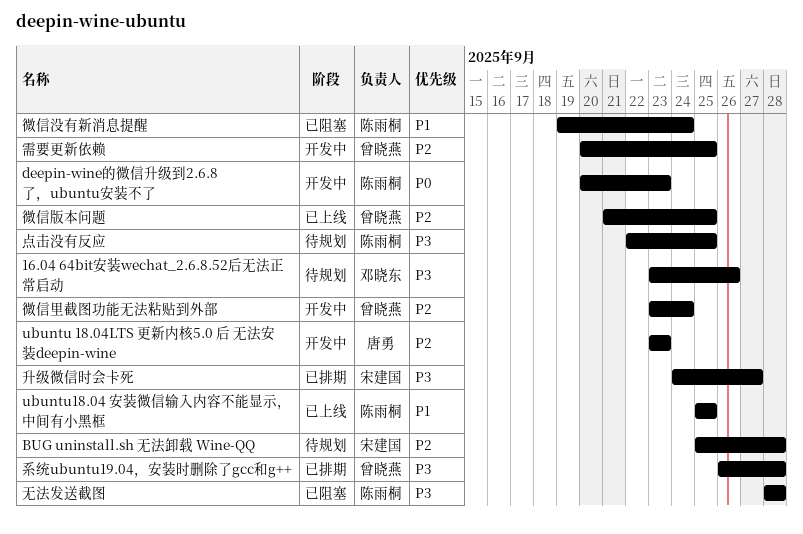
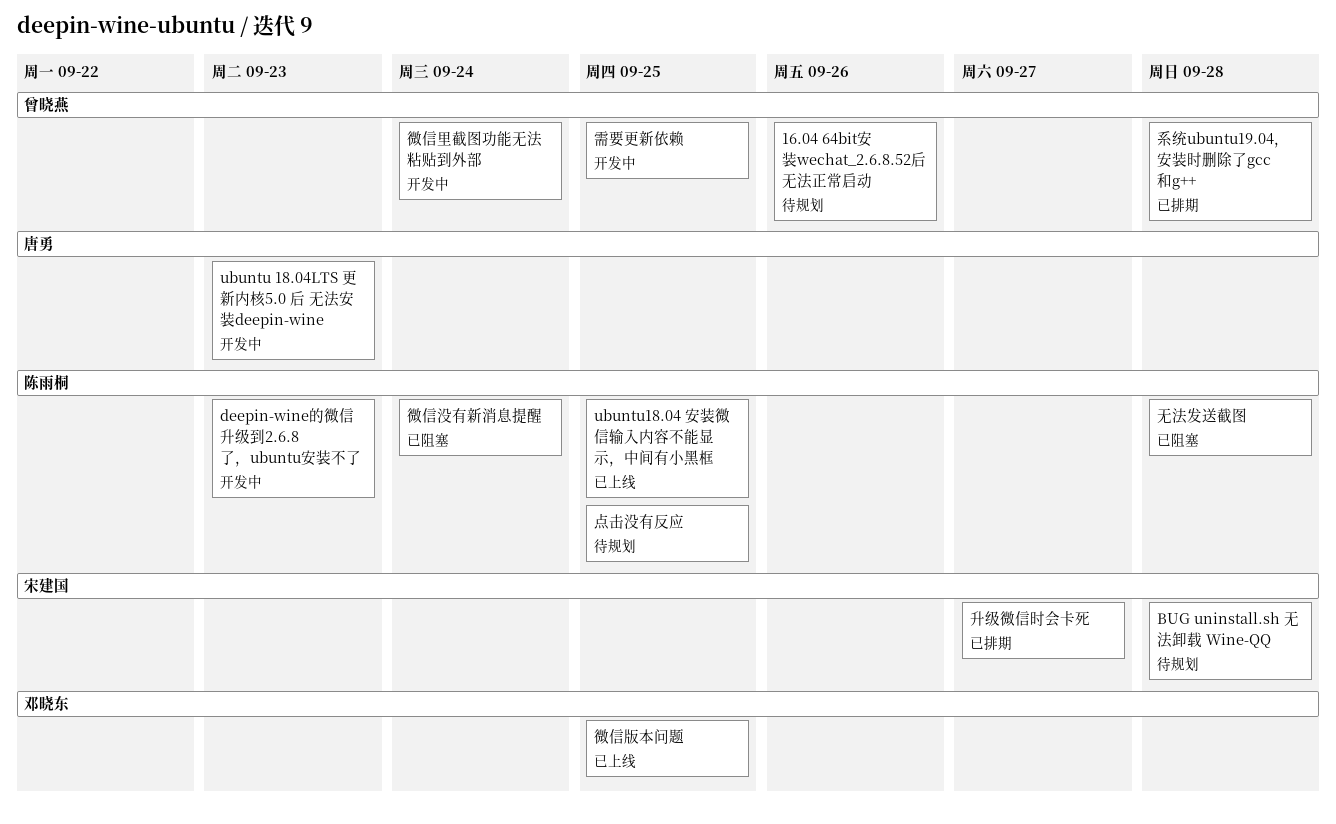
16.04 64bit安装wechat_2.6.8.52后无法正常启动, owner: 邓晓东 -> 曾晓燕
微信版本问题, owner: 曾晓燕 -> 邓晓东

